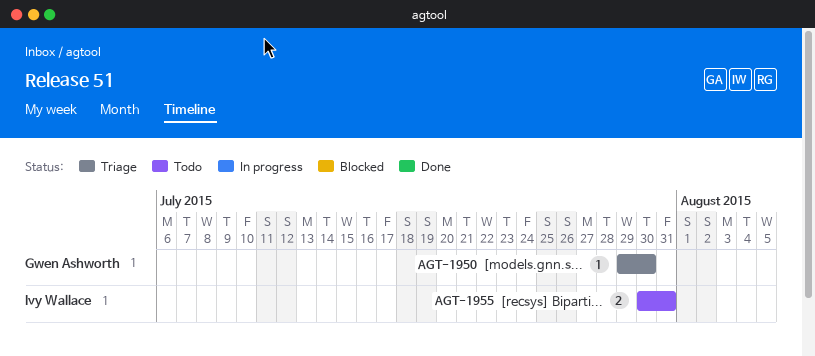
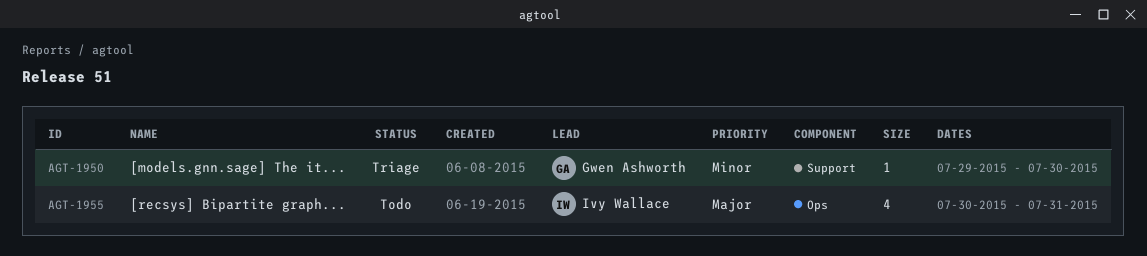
AGT-1955, estimate: 2 -> 4

